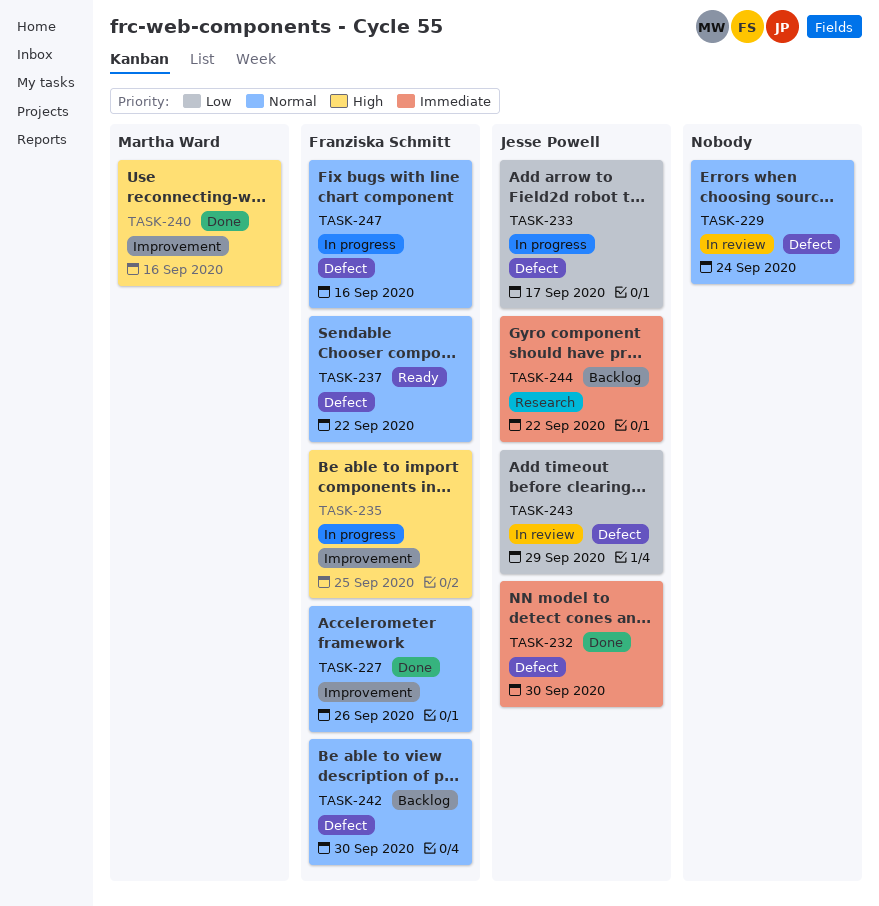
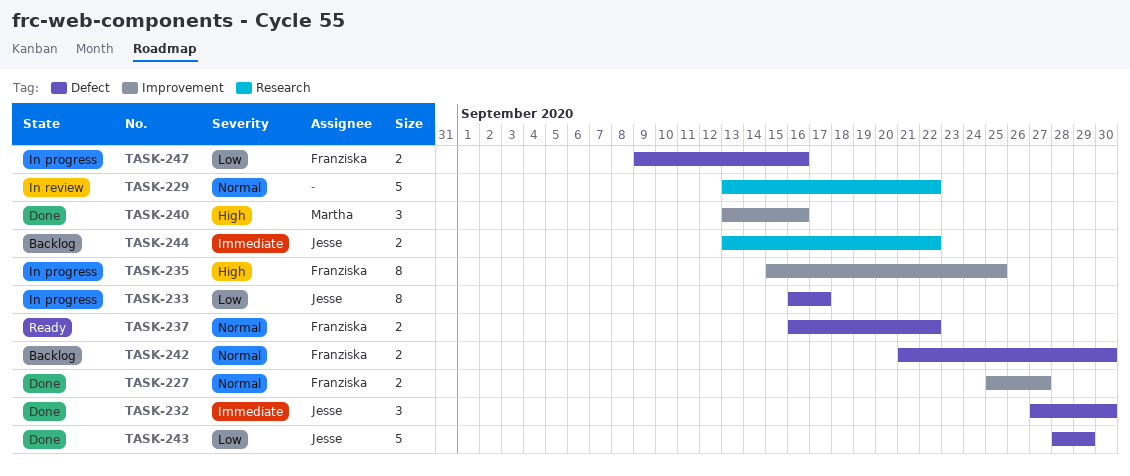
TASK-227, due: Sep 26 -> Sep 27
TASK-229, label: Defect -> Research
TASK-229, due: Sep 24 -> Sep 22
TASK-243, status: In review -> Done
TASK-247, priority: Normal -> Low

